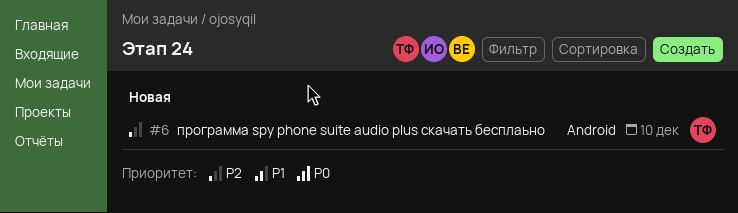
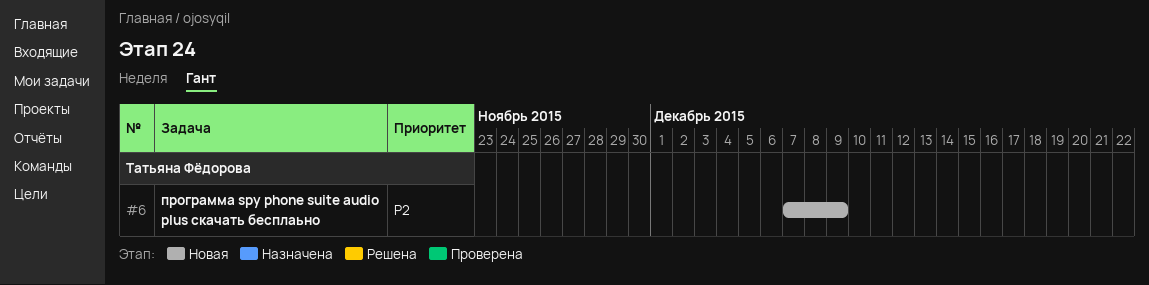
#6, due: Dec 10 -> Dec 9

